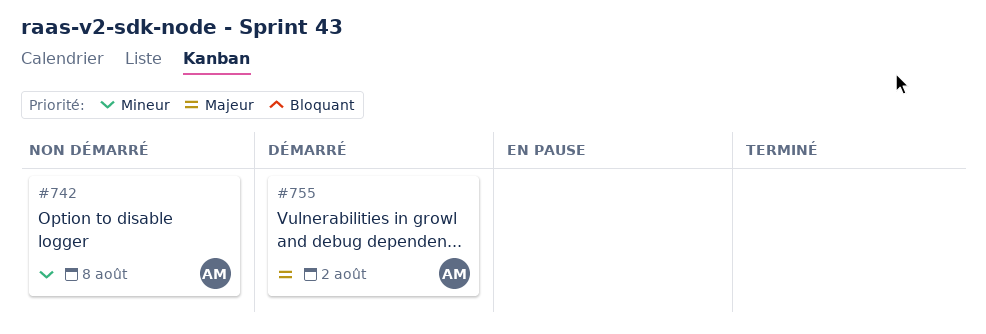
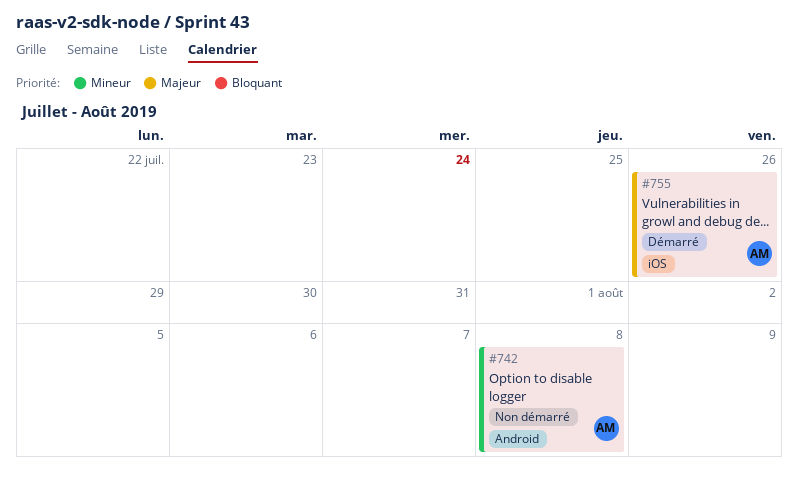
#755, due: Aug 2 -> Jul 26

